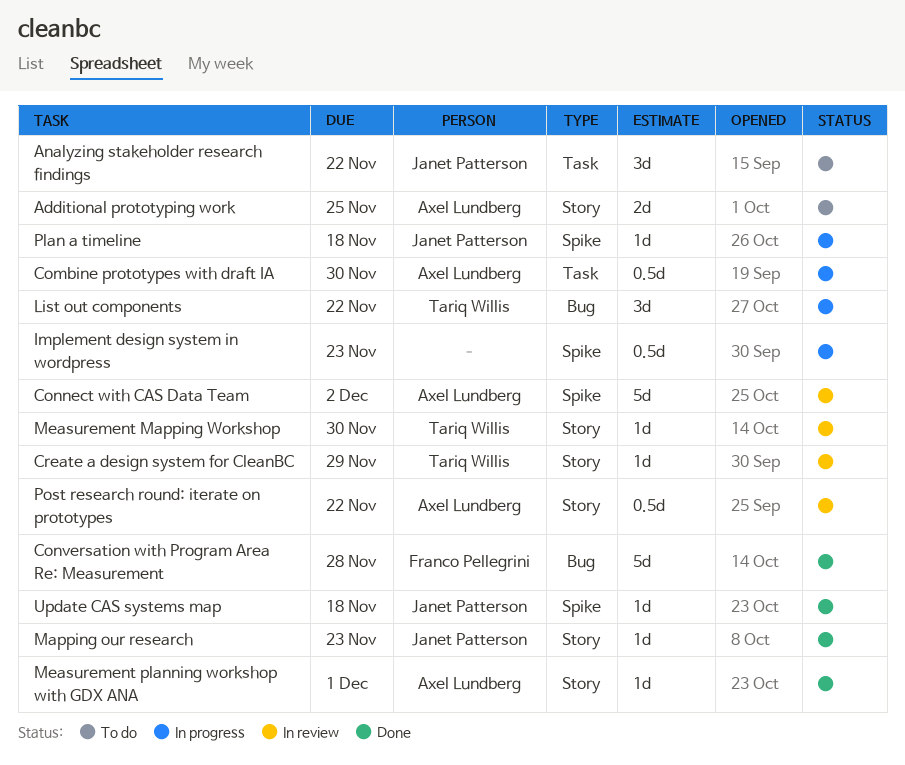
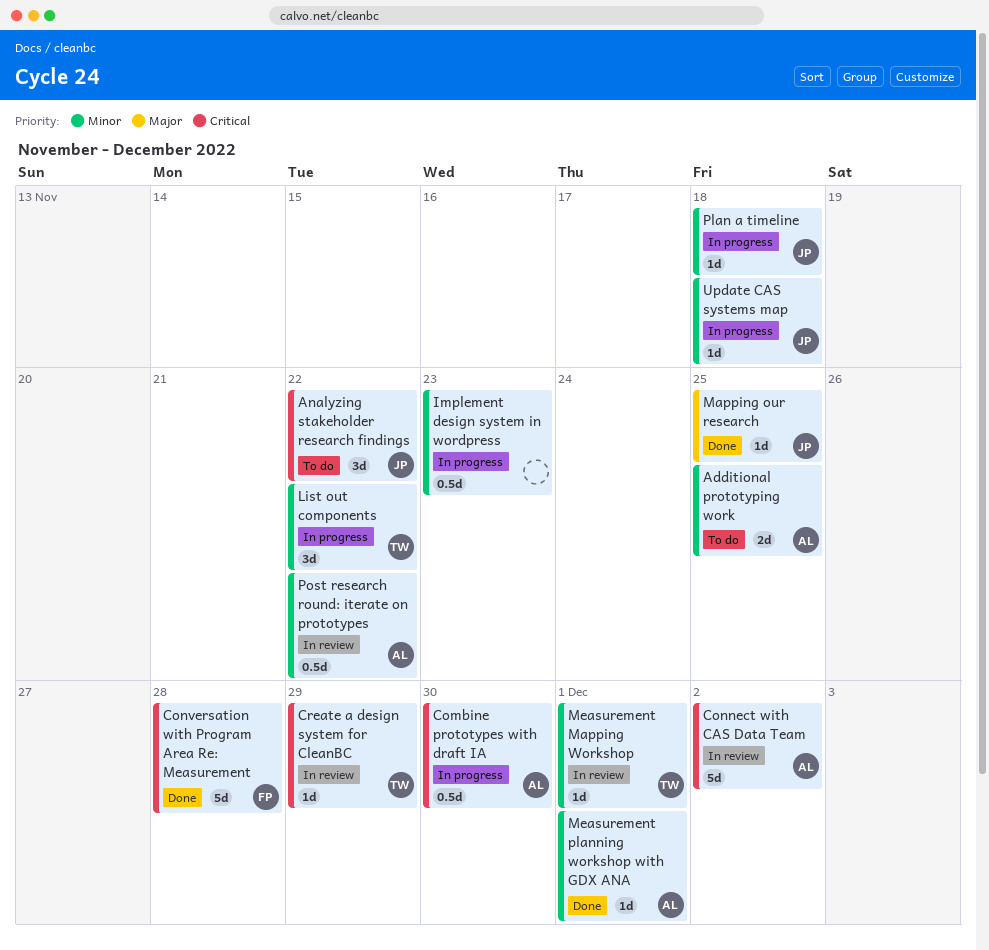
Mapping our research, due: Nov 23 -> Nov 25
Measurement Mapping Workshop, due: Nov 30 -> Dec 1
Update CAS systems map, status: Done -> In progress

